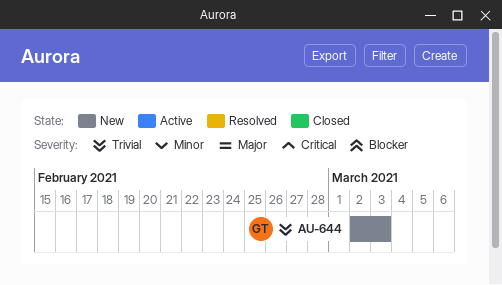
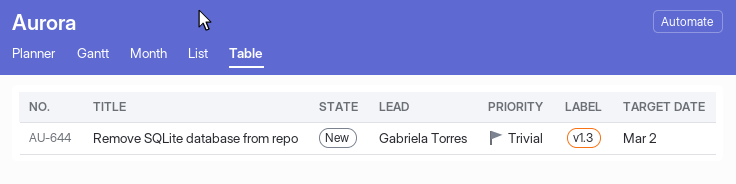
AU-644, due: Mar 3 -> Mar 2

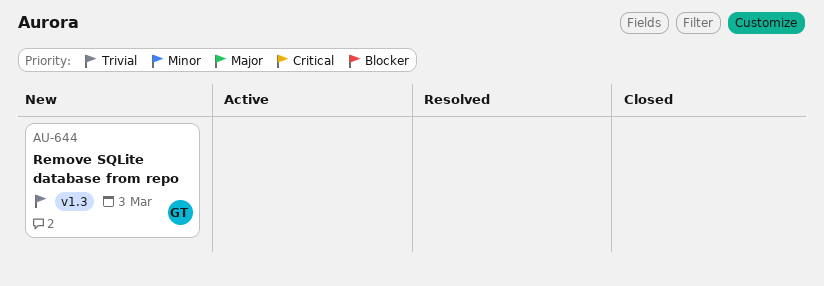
AU-644, due: Mar 2 -> Mar 3

